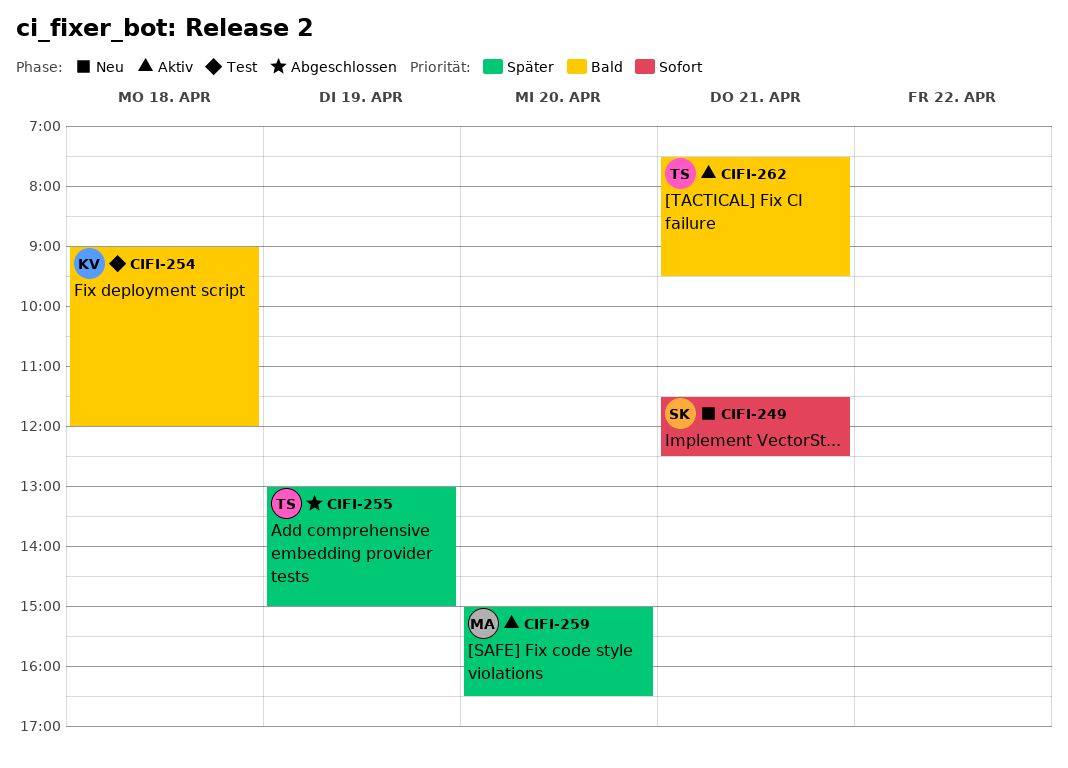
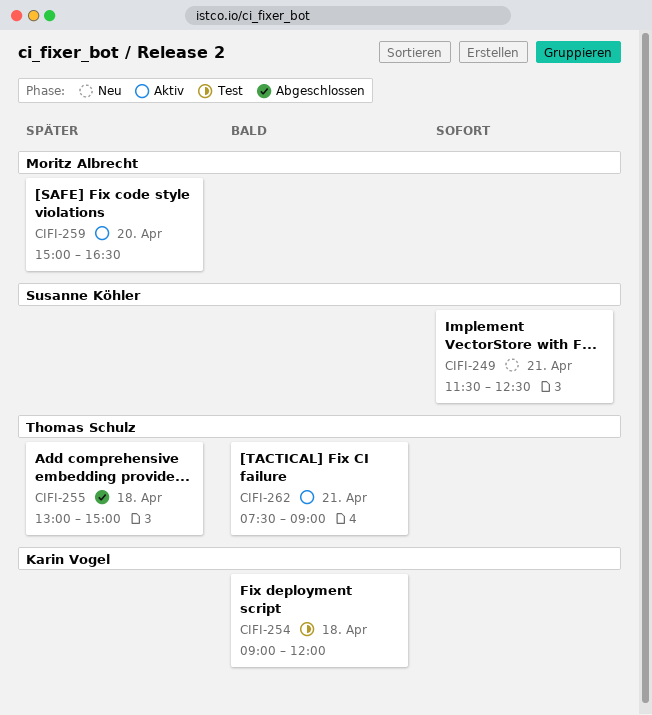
CIFI-255, day: Apr 19 -> Apr 18
CIFI-262, ends: 09:30 -> 09:00

